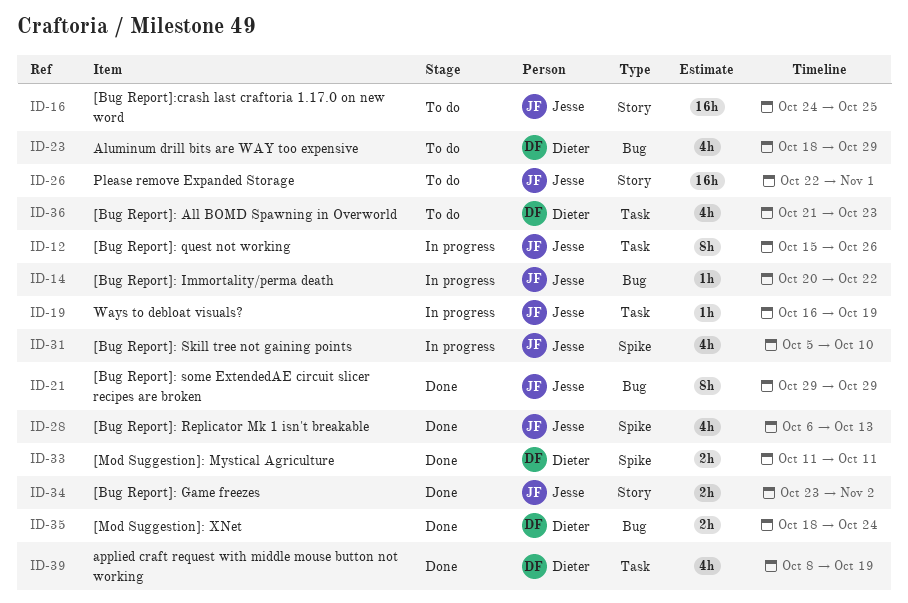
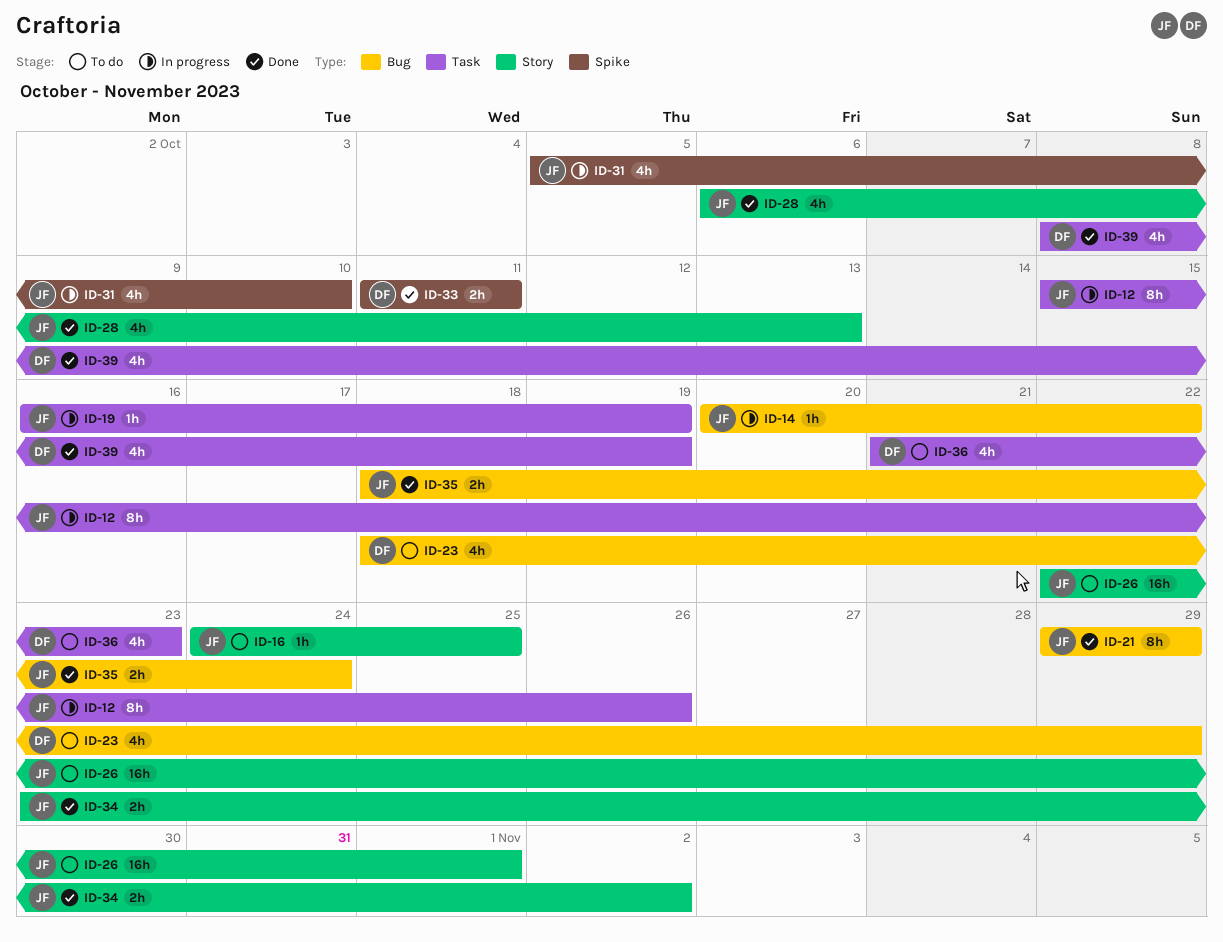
ID-16, estimate: 16h -> 1h
ID-28, label: Spike -> Story
ID-35, owner: Dieter -> Jesse

